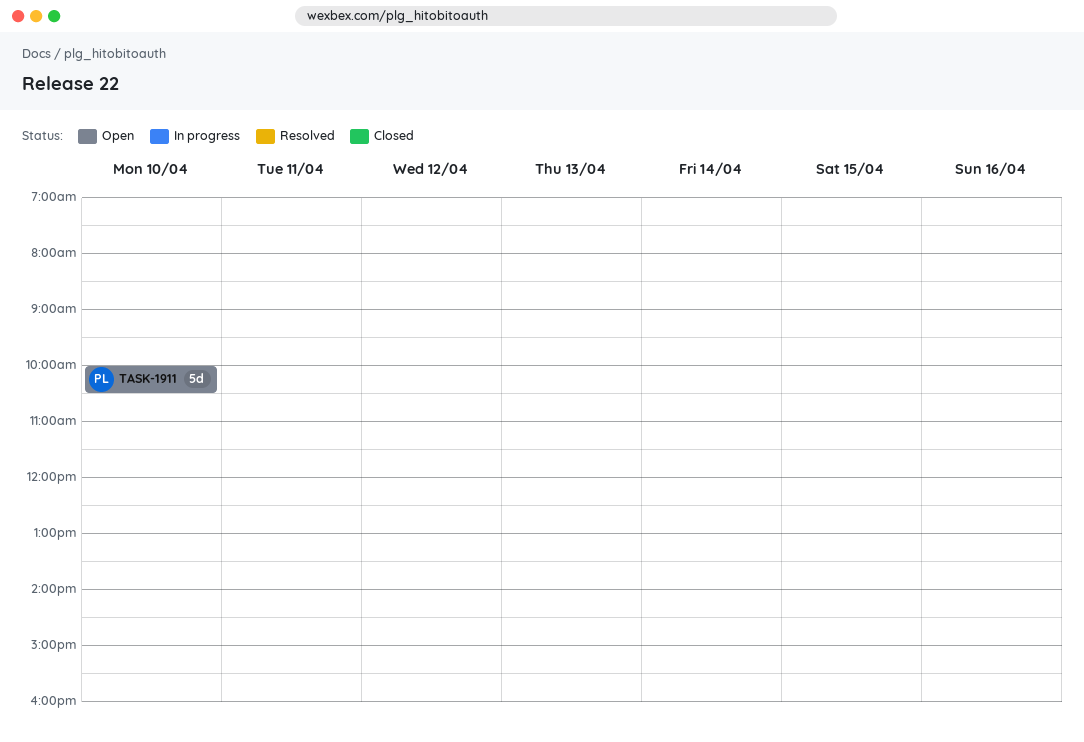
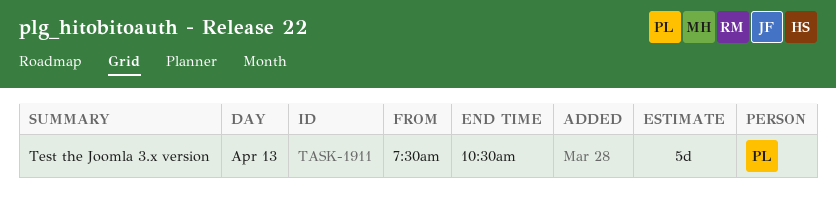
TASK-1911, day: Apr 10 -> Apr 13
TASK-1911, begins: 10:00 -> 07:30

